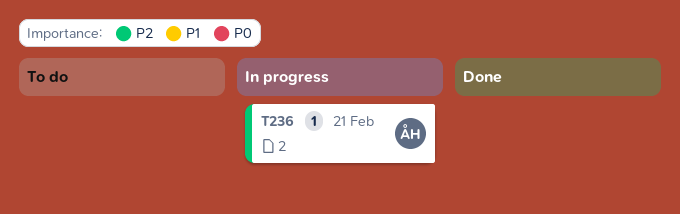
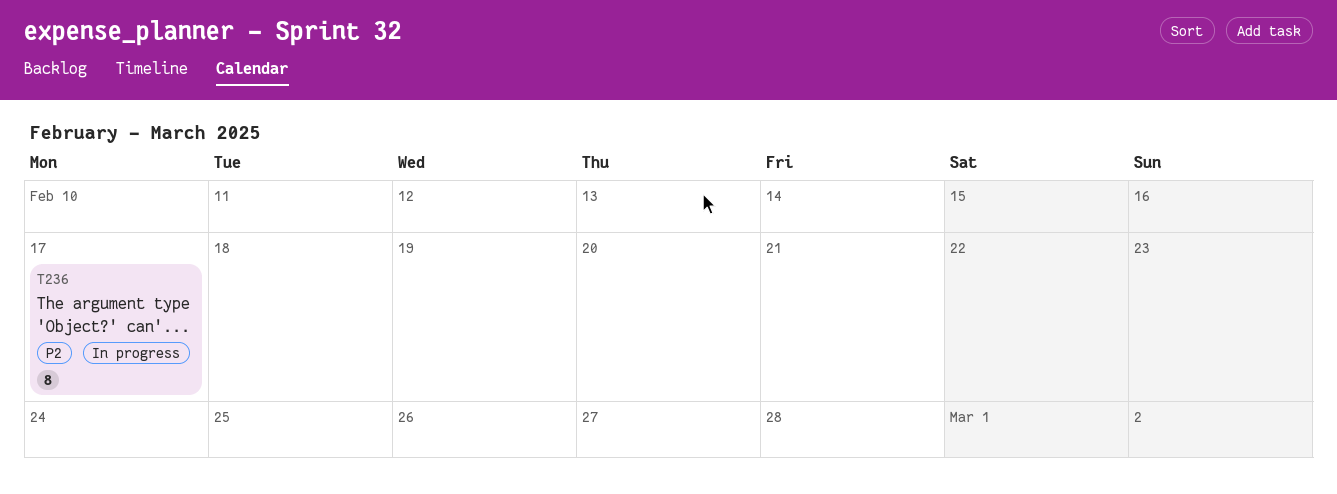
T236, estimate: 1 -> 8
T236, due: Feb 21 -> Feb 17

